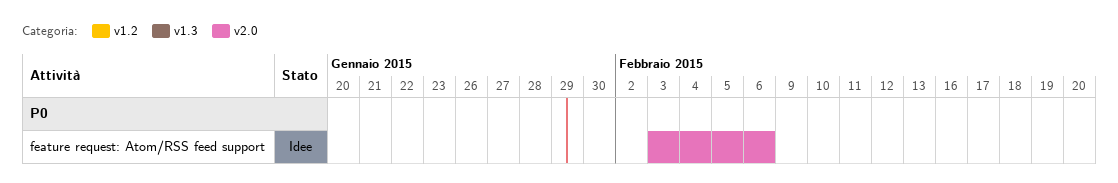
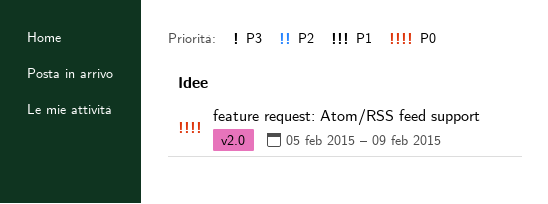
feature request: Atom/RSS feed support, start: Feb 3 -> Feb 5
feature request: Atom/RSS feed support, due: Feb 6 -> Feb 9

